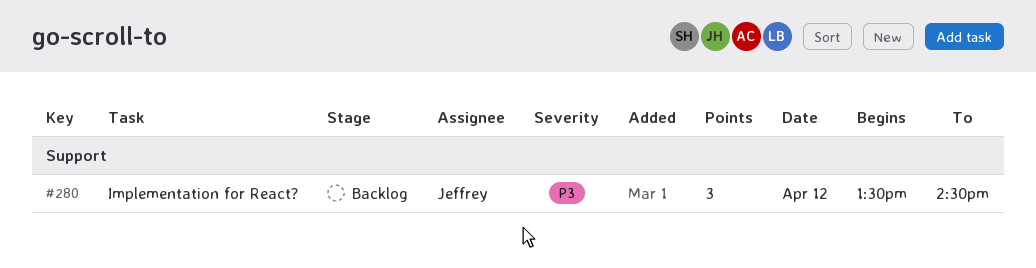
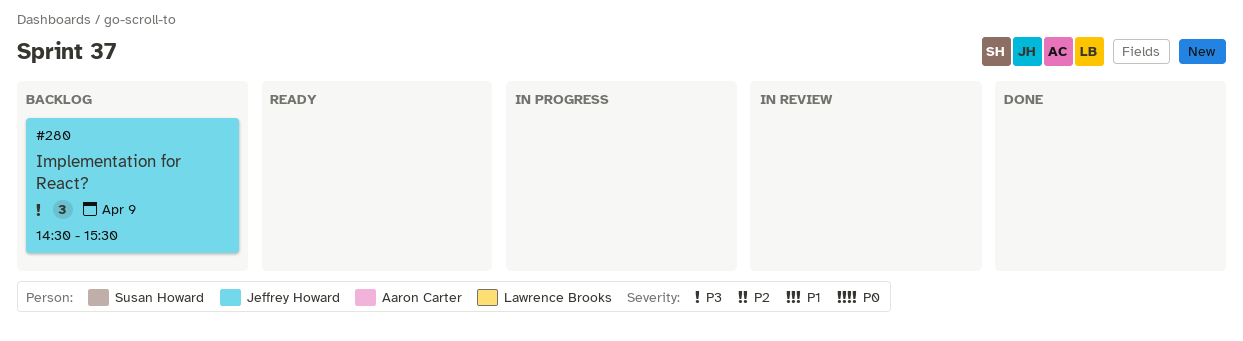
#280, day: Apr 12 -> Apr 9
#280, begins: 13:30 -> 14:30
#280, ends: 14:30 -> 15:30

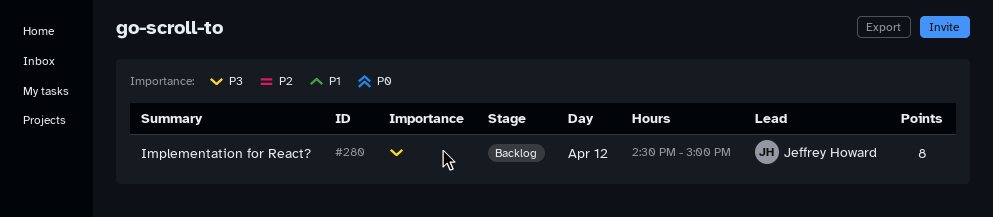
#280, estimate: 3 -> 8
#280, day: Apr 9 -> Apr 12
#280, ends: 15:30 -> 15:00

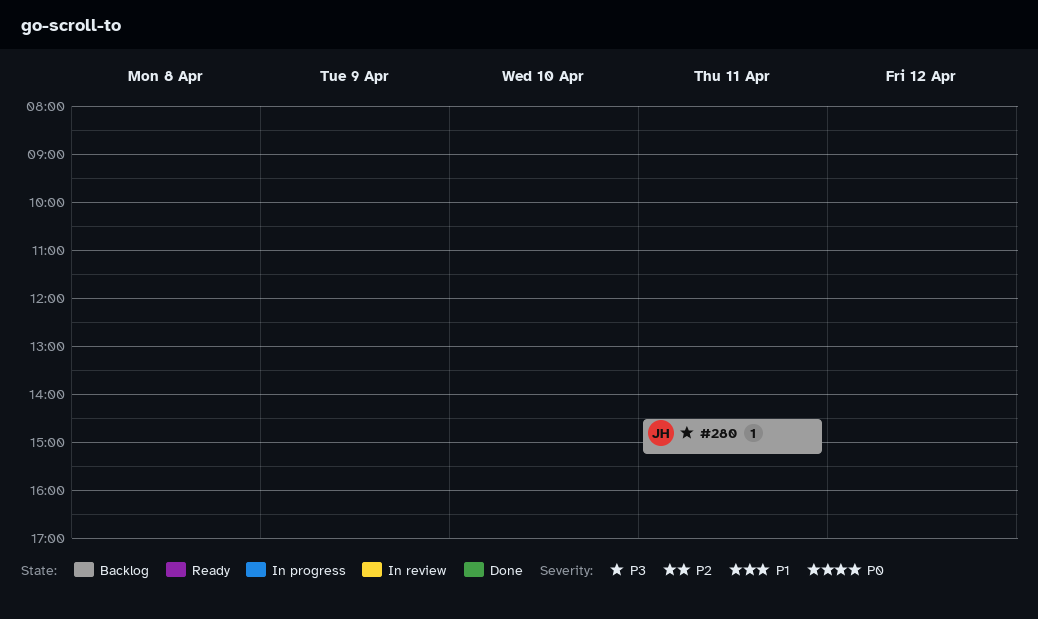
#280, estimate: 8 -> 1
#280, day: Apr 12 -> Apr 11
#280, ends: 15:00 -> 15:15

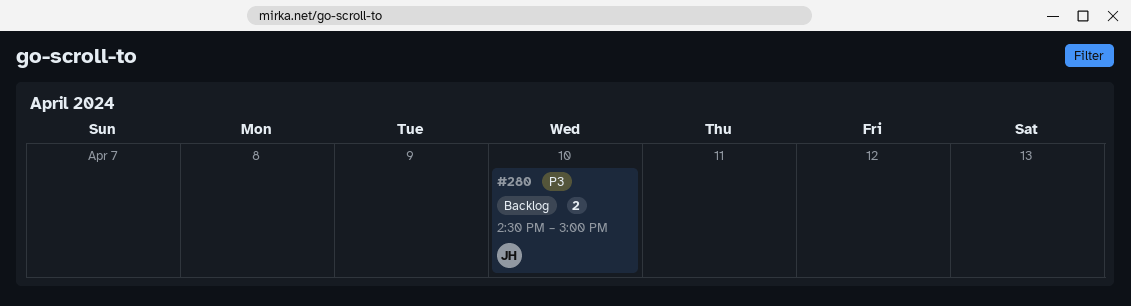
#280, estimate: 1 -> 2
#280, day: Apr 11 -> Apr 10
#280, ends: 15:15 -> 15:00

